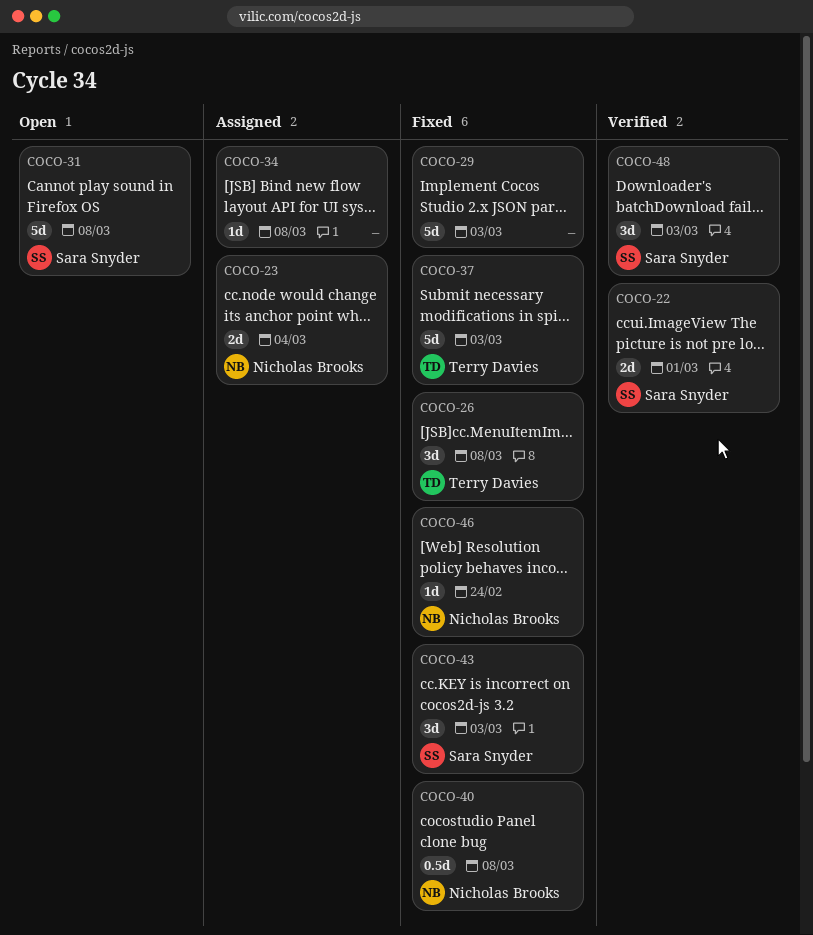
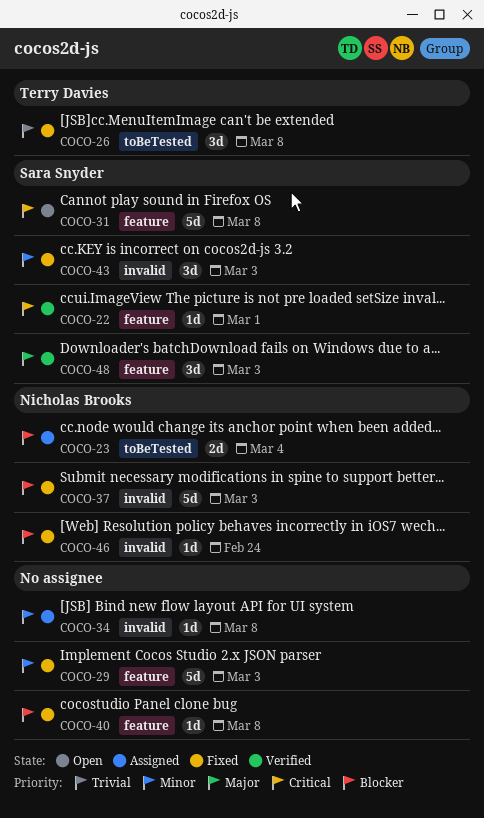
COCO-22, estimate: 2d -> 1d
COCO-37, owner: Terry Davies -> Nicholas Brooks
COCO-40, owner: Nicholas Brooks -> none
COCO-40, estimate: 0.5d -> 1d

